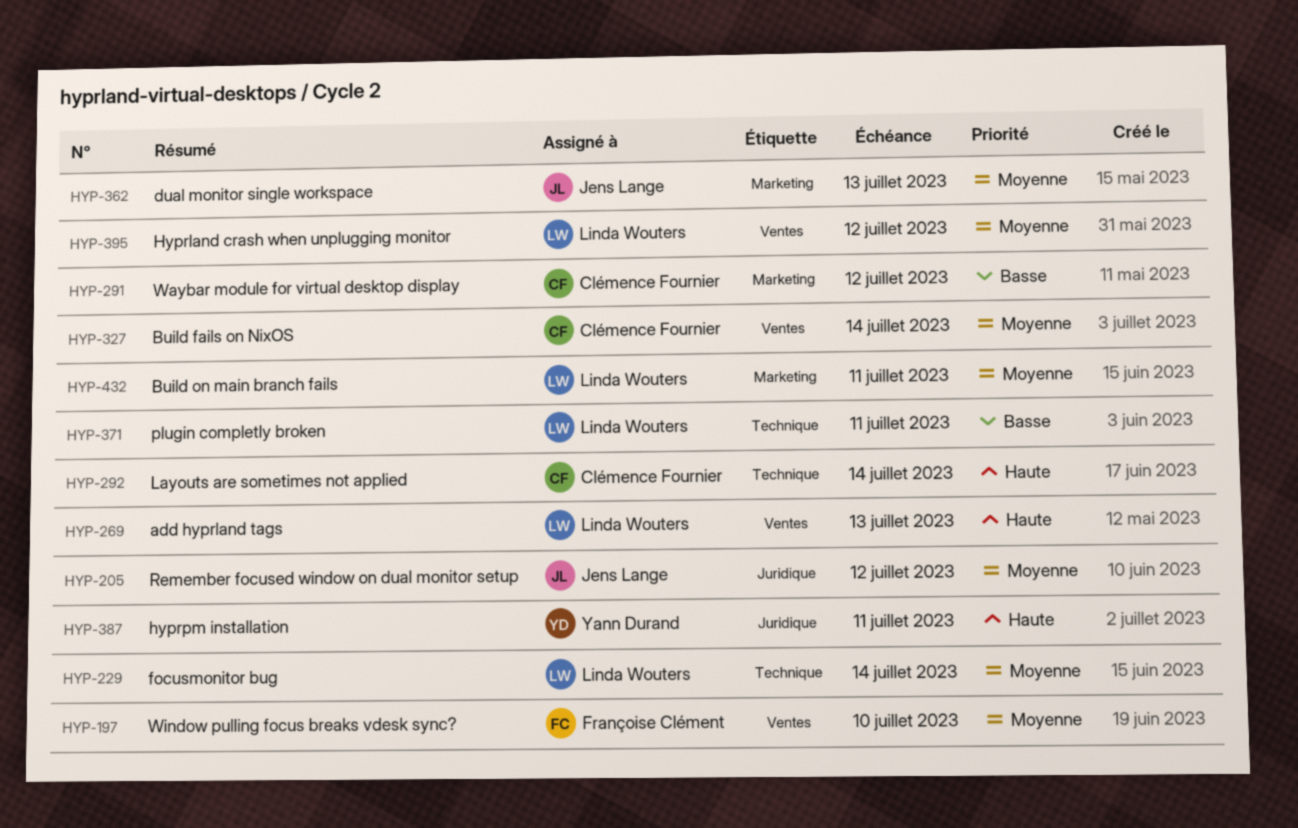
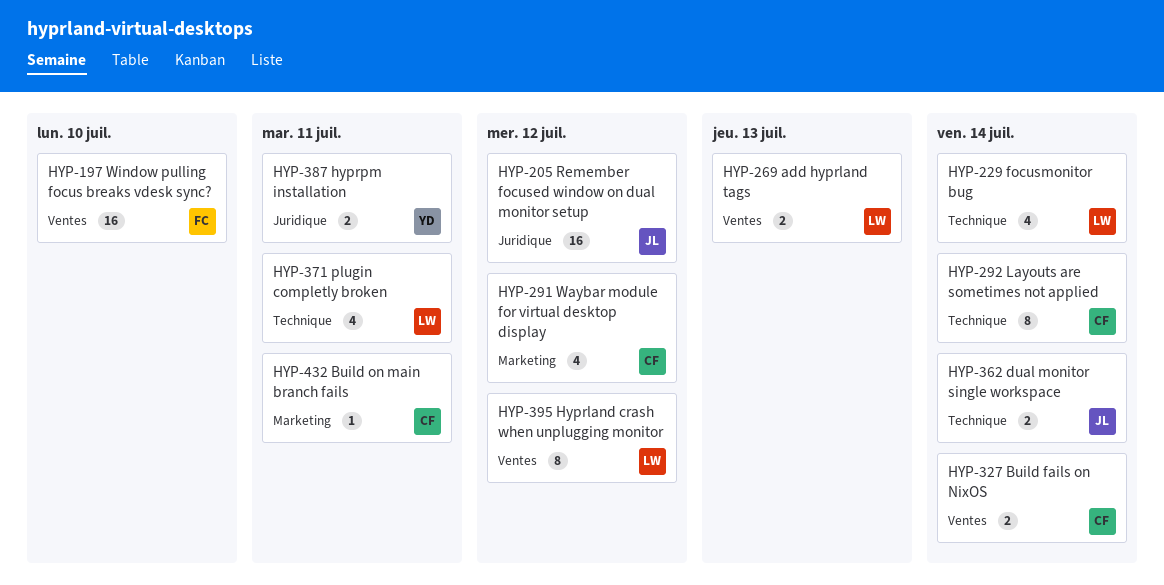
HYP-362, label: Marketing -> Technique
HYP-362, due: Jul 13 -> Jul 14
HYP-432, owner: Linda Wouters -> Clémence Fournier

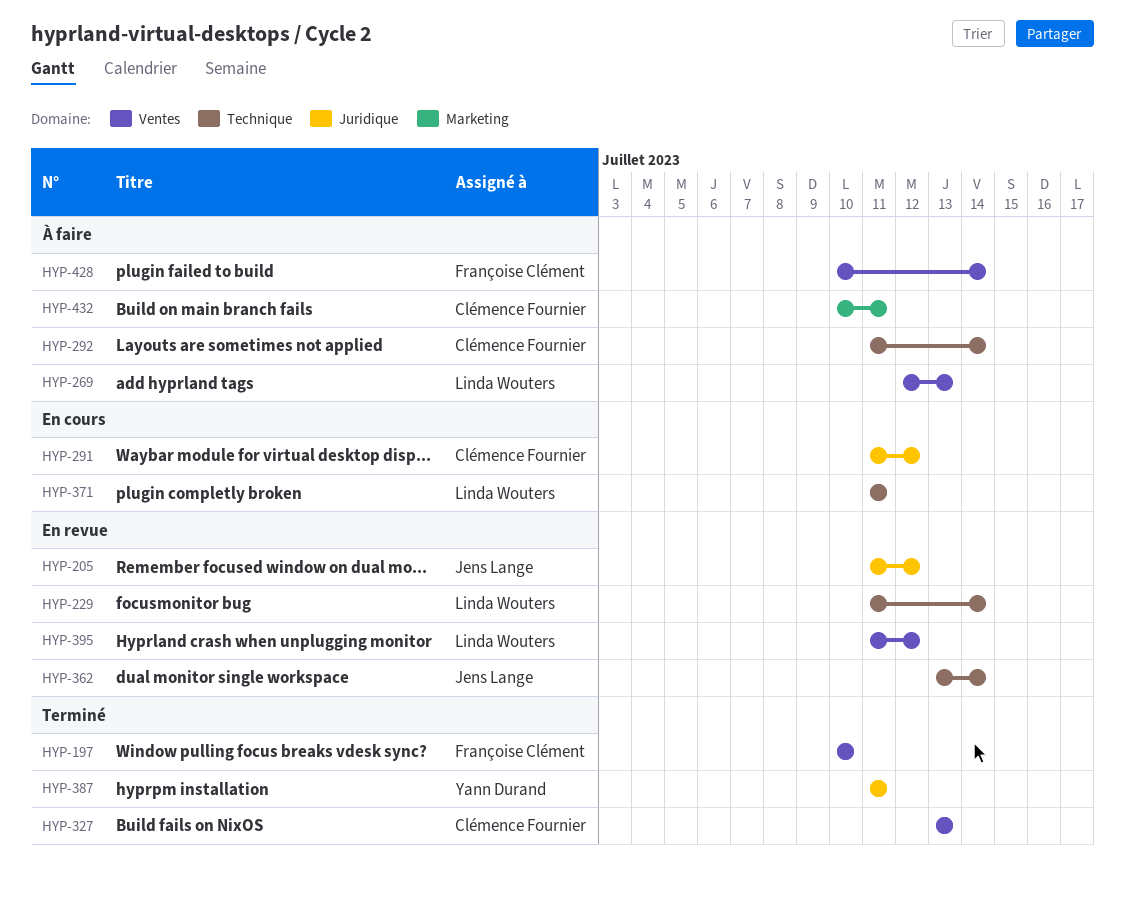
HYP-291, label: Marketing -> Juridique
HYP-327, due: Jul 14 -> Jul 13
HYP-428: none -> present

